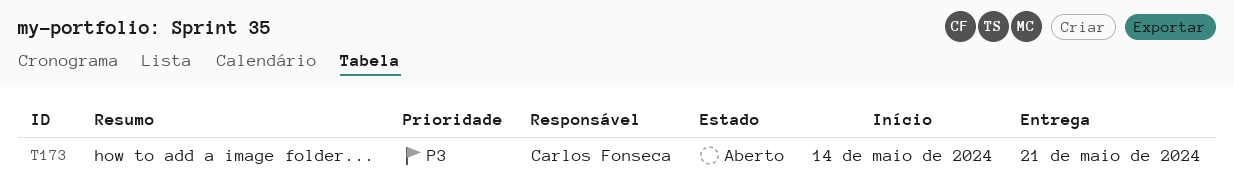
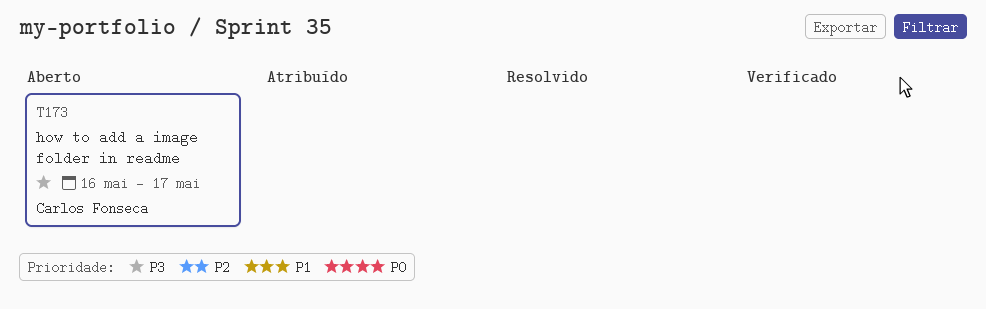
T173, start: May 14 -> May 16
T173, due: May 21 -> May 17

